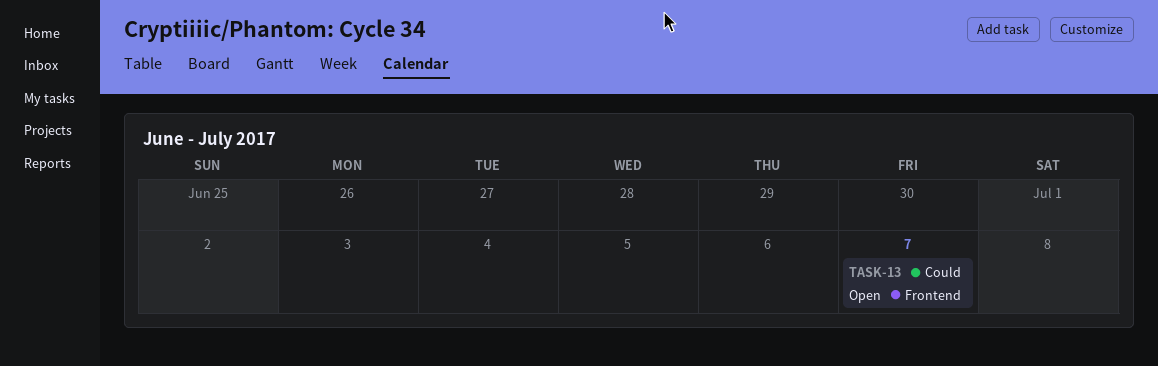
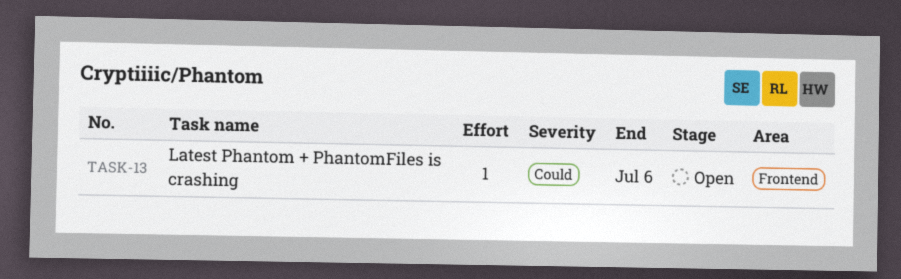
TASK-13, due: Jul 7 -> Jul 6

